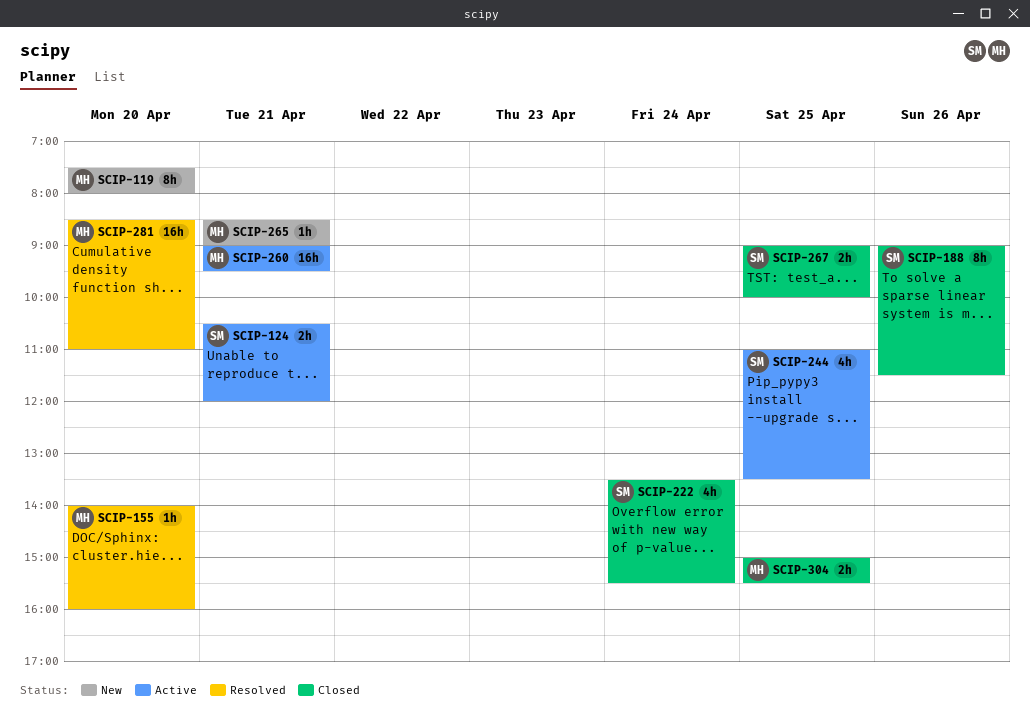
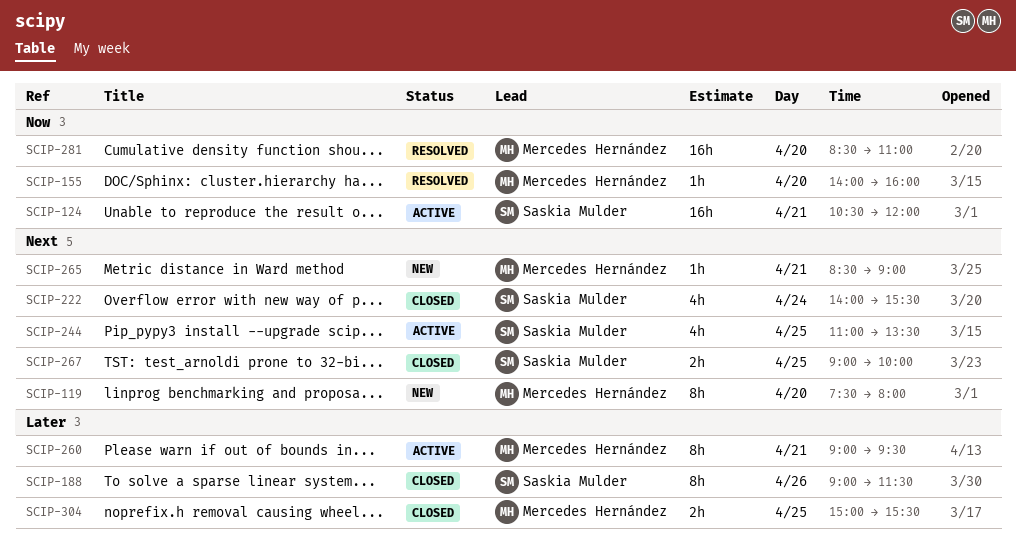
SCIP-124, estimate: 2h -> 16h
SCIP-222, begins: 13:30 -> 14:00
SCIP-260, estimate: 16h -> 8h

